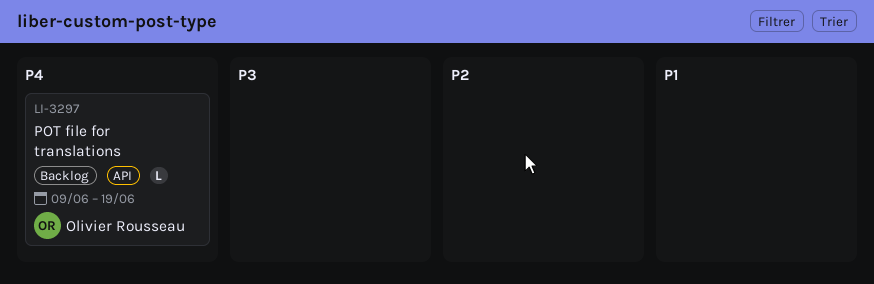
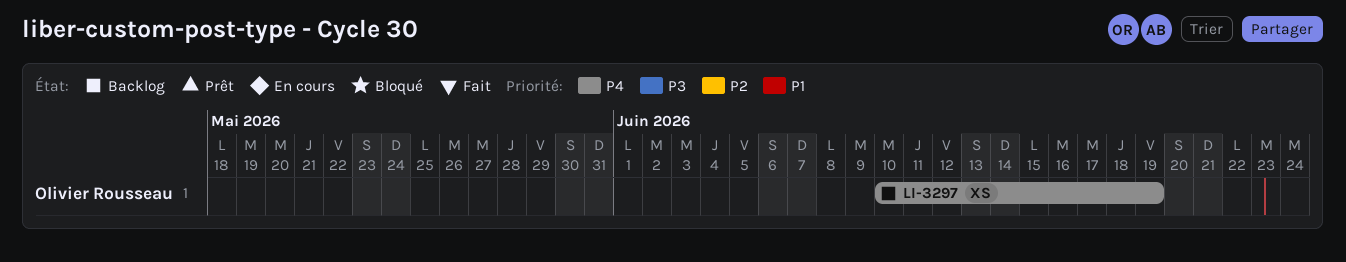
LI-3297, estimate: L -> XS
LI-3297, start: Jun 9 -> Jun 10

